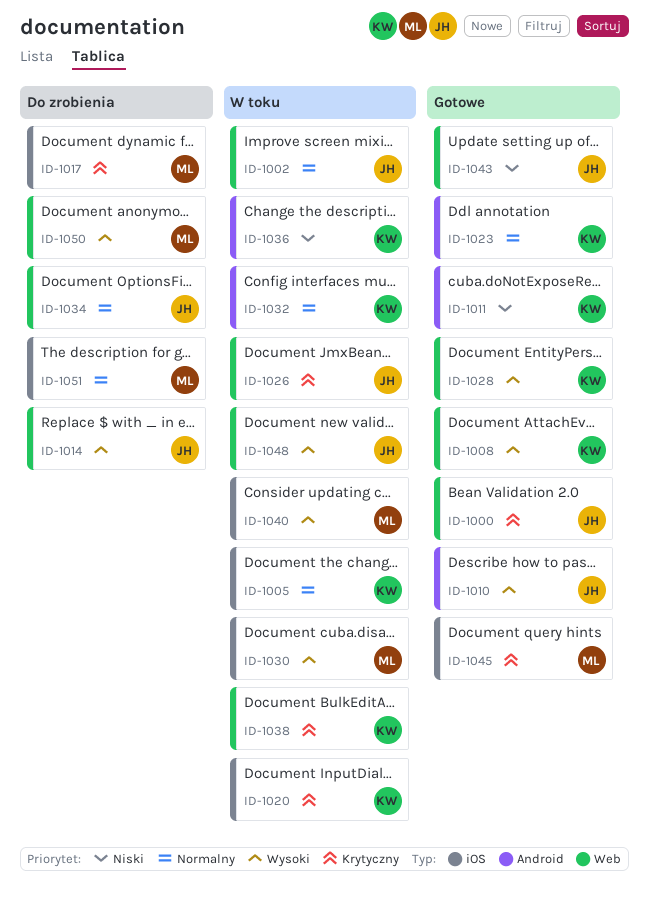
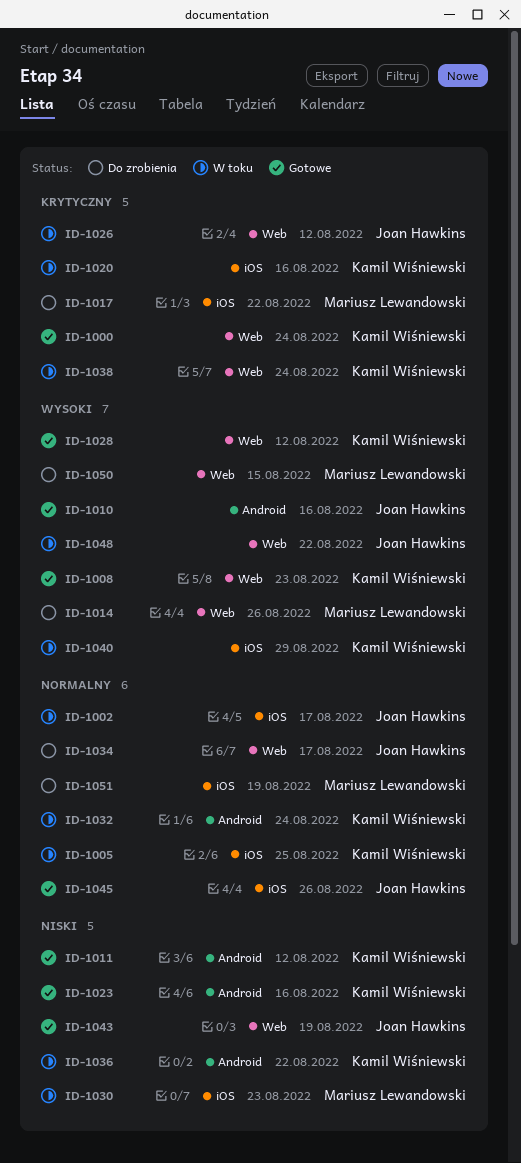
ID-1000, owner: Joan Hawkins -> Kamil Wiśniewski
ID-1002, label: Web -> iOS
ID-1014, owner: Joan Hawkins -> Mariusz Lewandowski
ID-1023, priority: Normalny -> Niski
ID-1030, priority: Wysoki -> Niski
ID-1040, owner: Mariusz Lewandowski -> Kamil Wiśniewski
ID-1045, owner: Mariusz Lewandowski -> Joan Hawkins
ID-1045, priority: Krytyczny -> Normalny

